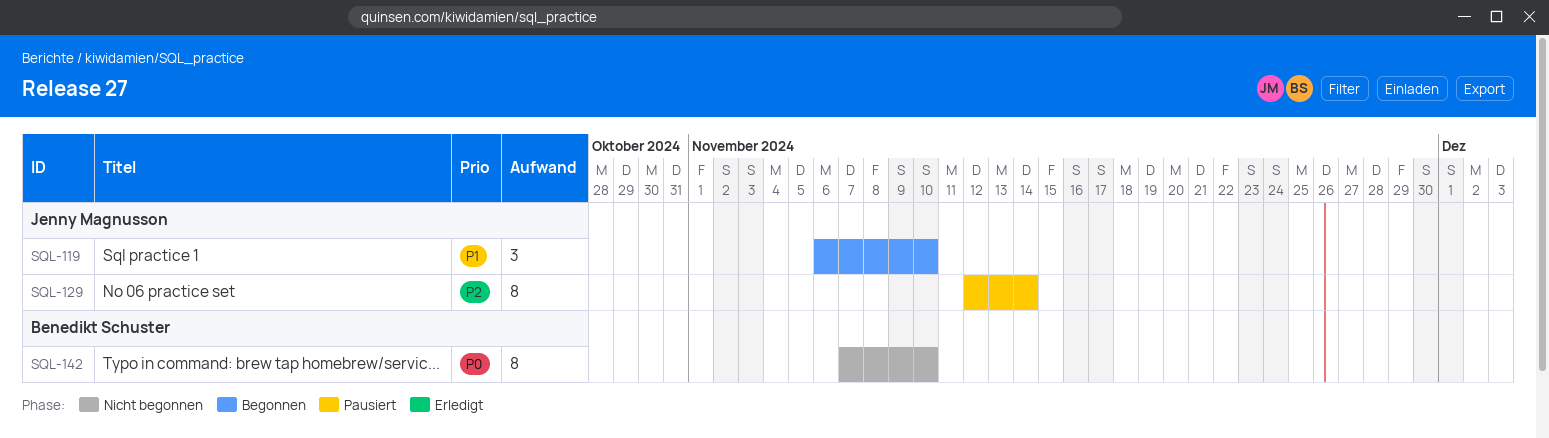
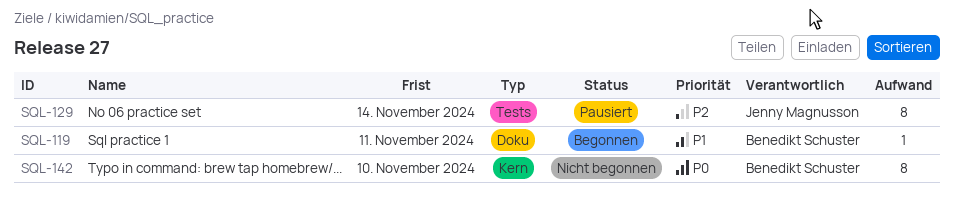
SQL-119, owner: Jenny Magnusson -> Benedikt Schuster
SQL-119, estimate: 3 -> 1
SQL-119, due: Nov 10 -> Nov 11

